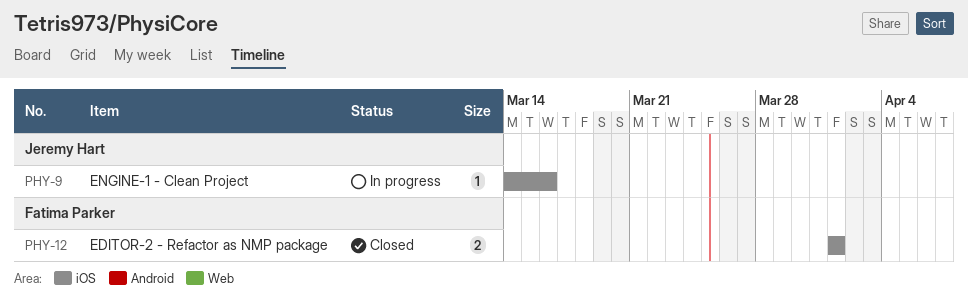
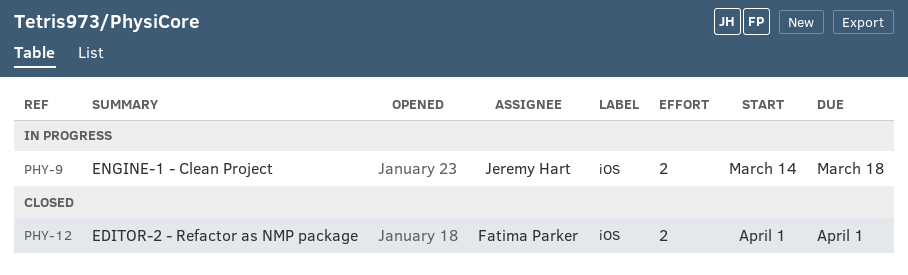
PHY-9, estimate: 1 -> 2
PHY-9, due: Mar 16 -> Mar 18

